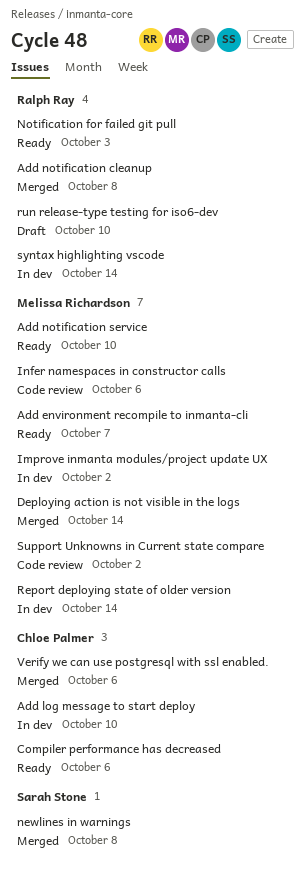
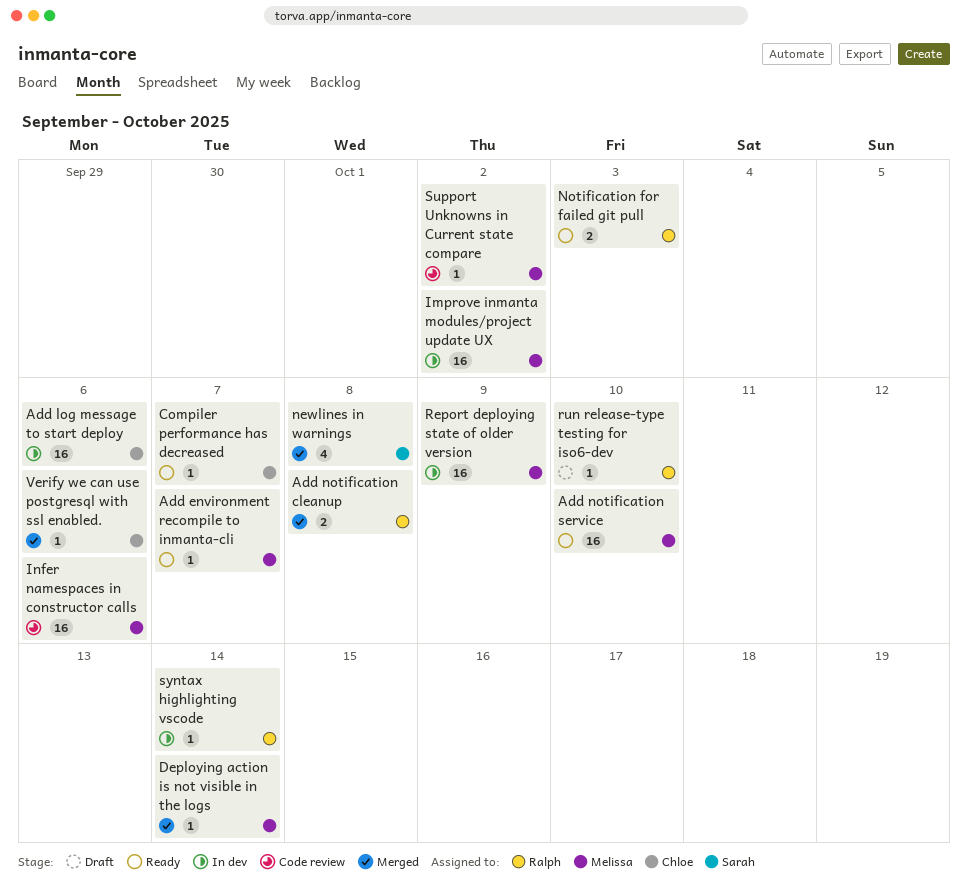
Add log message to start deploy, due: Oct 10 -> Oct 6
Compiler performance has decreased, due: Oct 6 -> Oct 7
Report deploying state of older version, due: Oct 14 -> Oct 9

